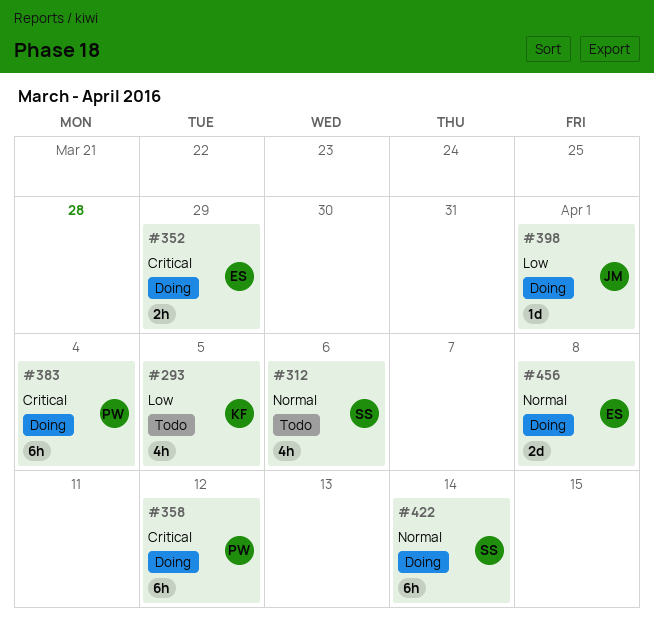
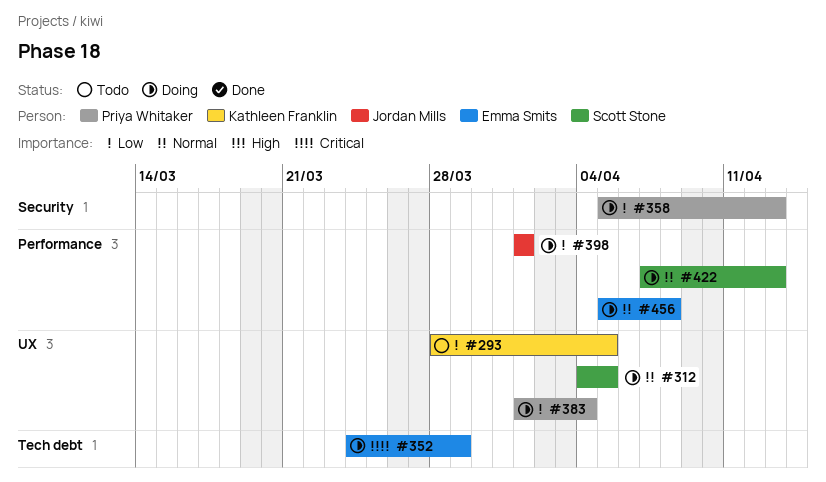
#312, status: Todo -> Doing
#312, due: Apr 6 -> Apr 5
#358, priority: Critical -> Low
#358, due: Apr 12 -> Apr 13
#383, priority: Critical -> Low
#422, due: Apr 14 -> Apr 13

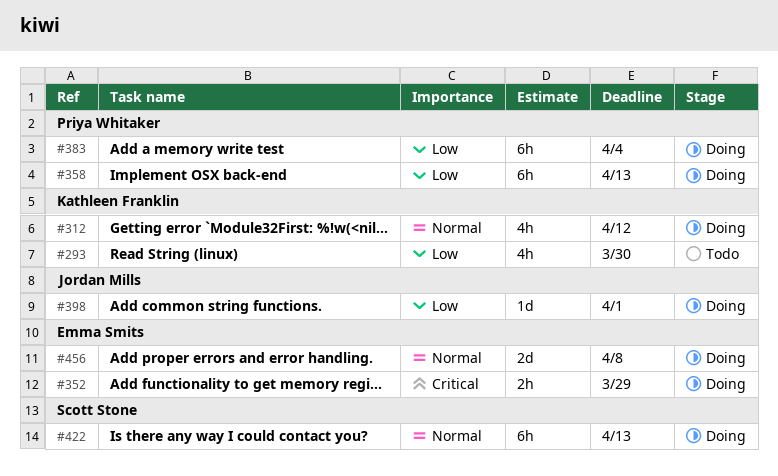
#293, due: Apr 5 -> Mar 30
#312, owner: Scott Stone -> Kathleen Franklin
#312, due: Apr 5 -> Apr 12

